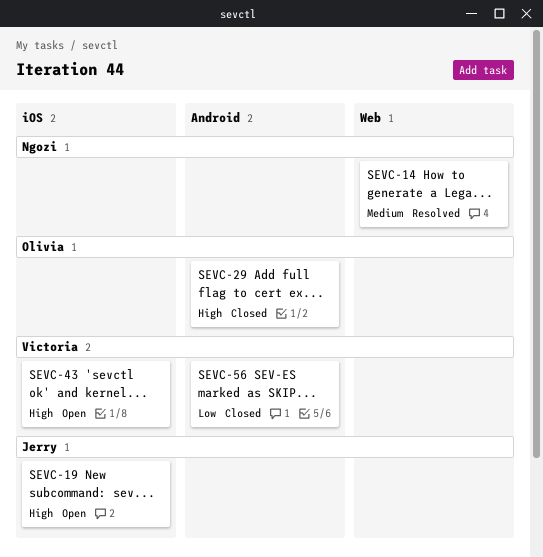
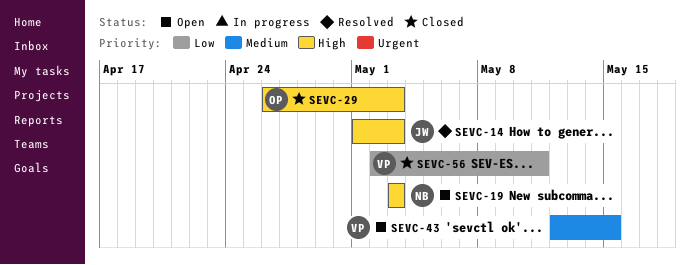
SEVC-14, owner: Ngozi -> Jerry
SEVC-14, priority: Medium -> High
SEVC-19, owner: Jerry -> Ngozi
SEVC-43, priority: High -> Medium

